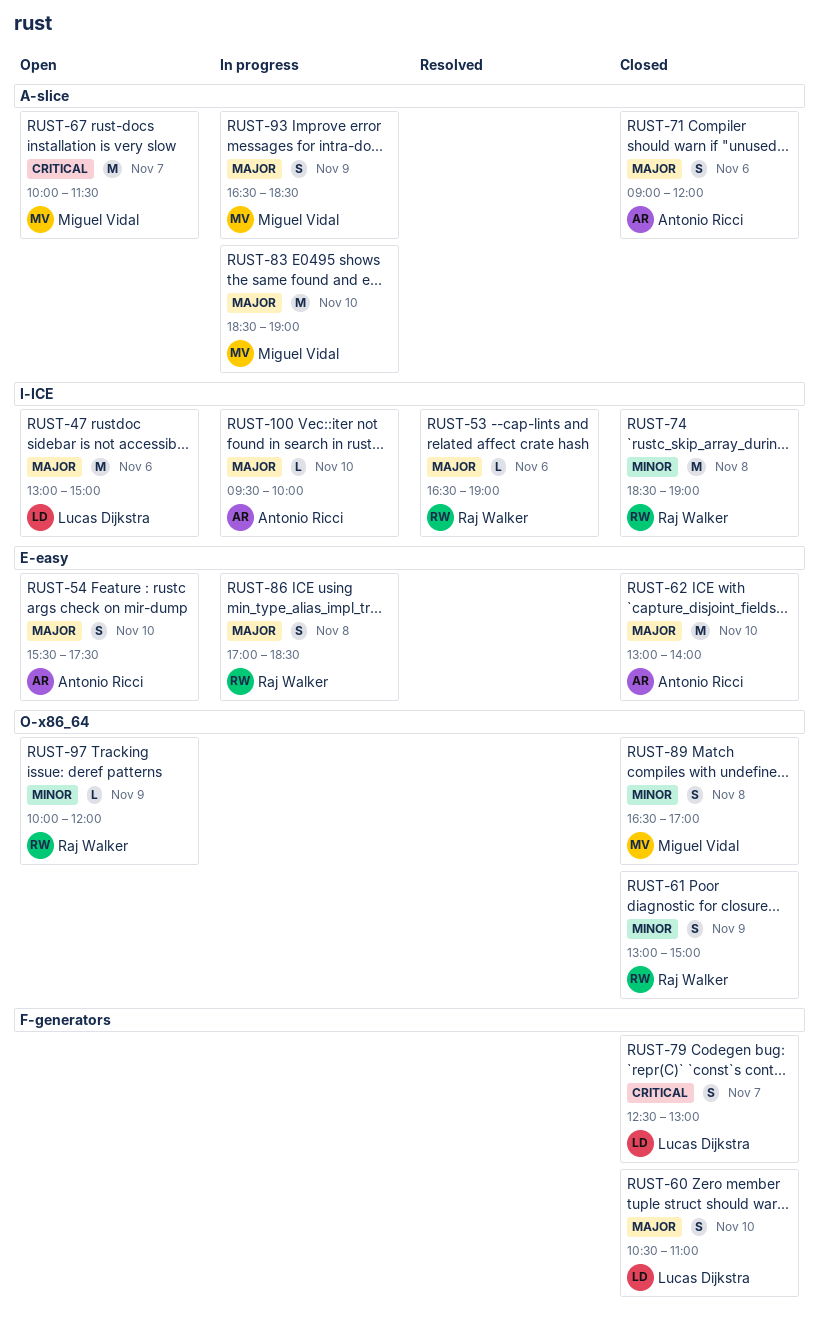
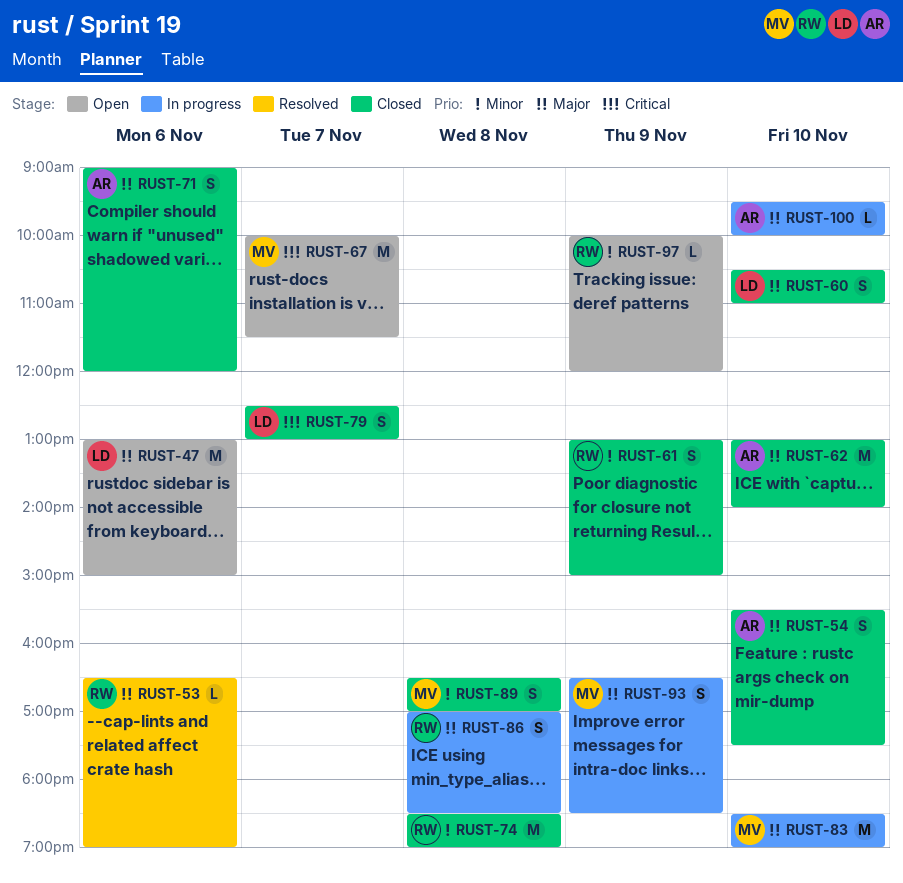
RUST-54, status: Open -> Closed

